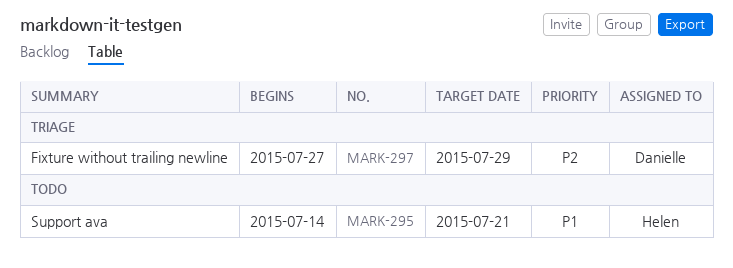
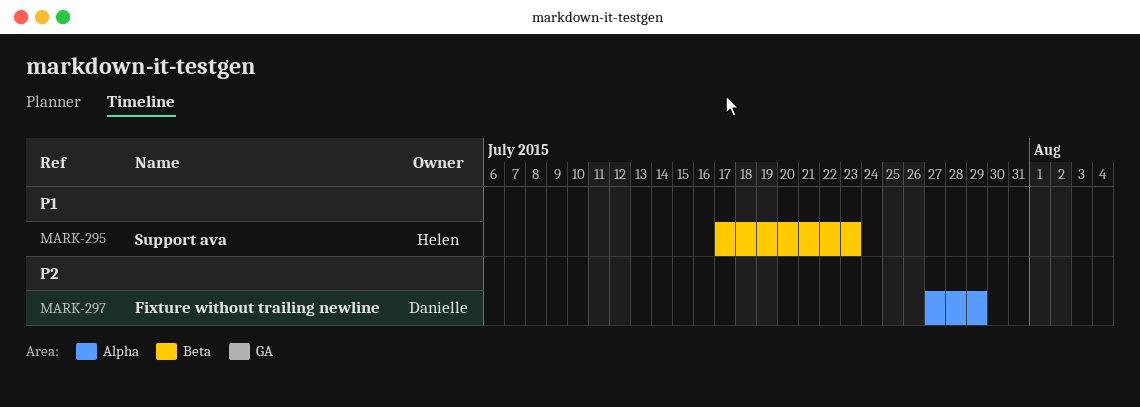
MARK-295, start: Jul 14 -> Jul 17
MARK-295, due: Jul 21 -> Jul 23

